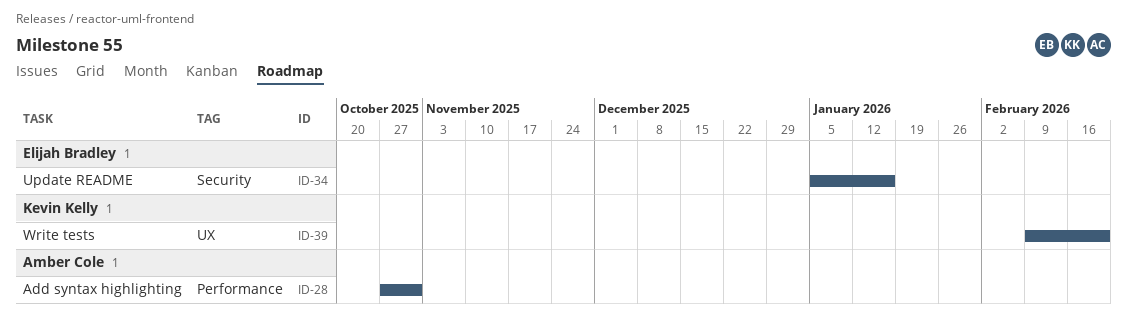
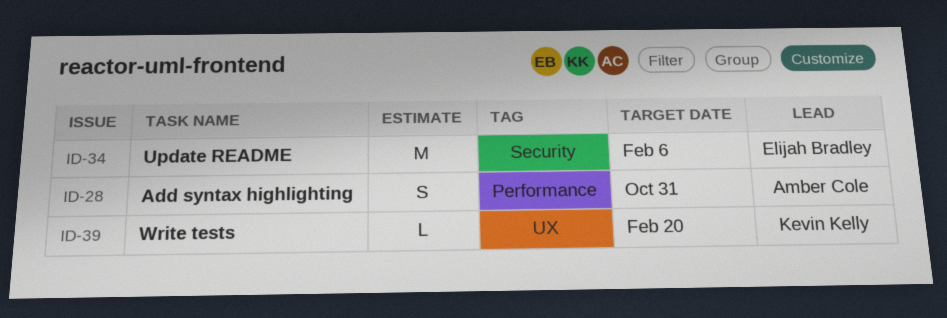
ID-34, due: Jan 16 -> Feb 6

